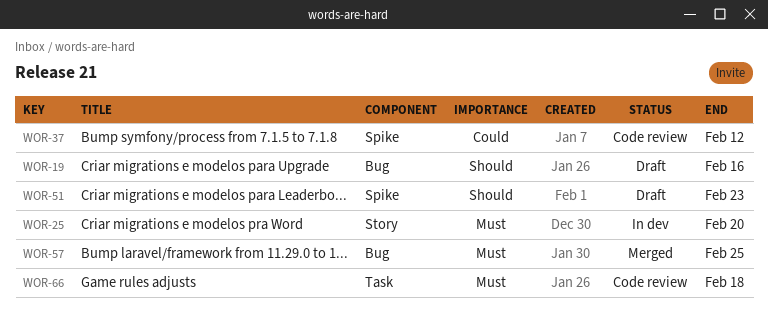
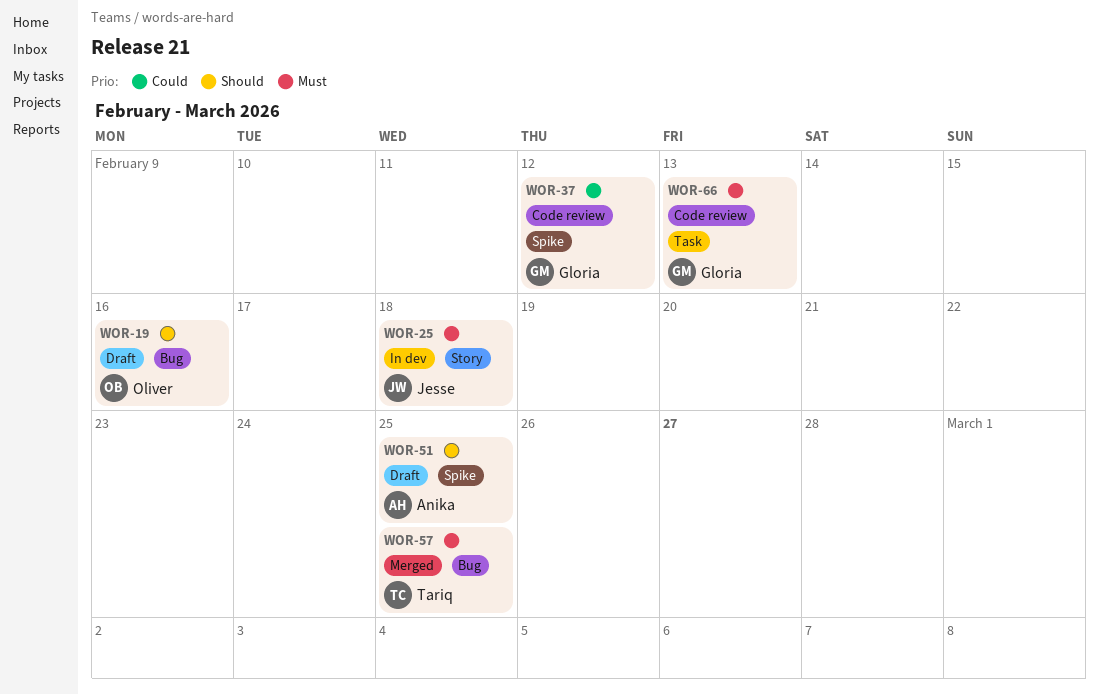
WOR-25, due: Feb 20 -> Feb 18
WOR-51, due: Feb 23 -> Feb 25
WOR-66, due: Feb 18 -> Feb 13

